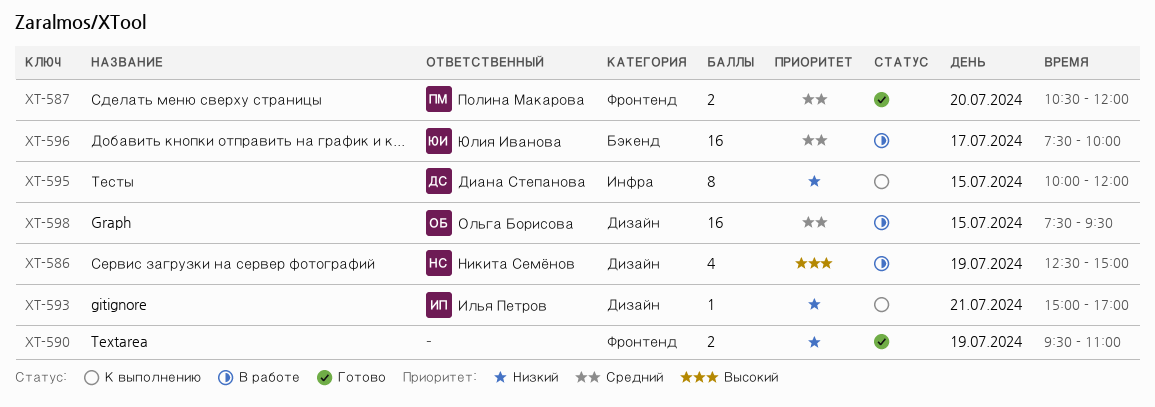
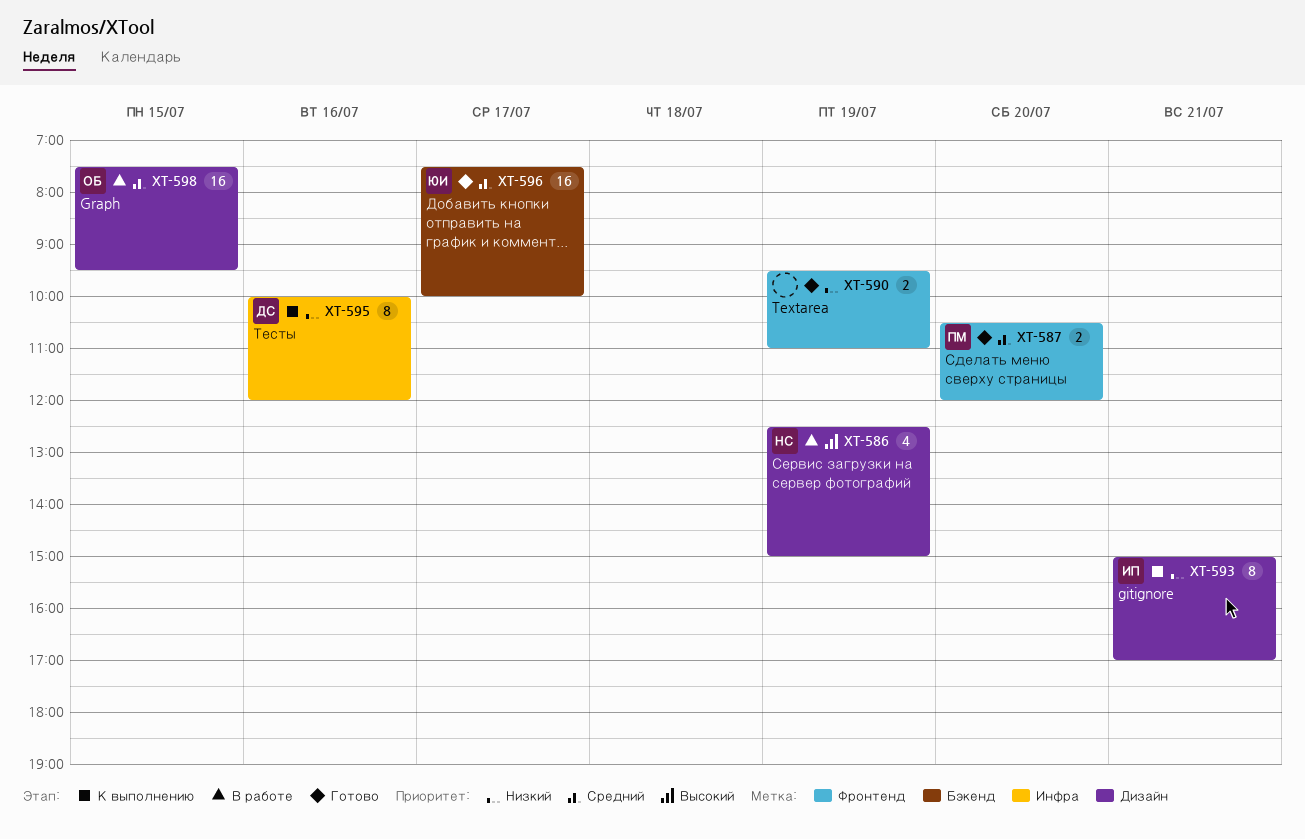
XT-593, estimate: 1 -> 8
XT-595, day: Jul 15 -> Jul 16
XT-596, status: В работе -> Готово

